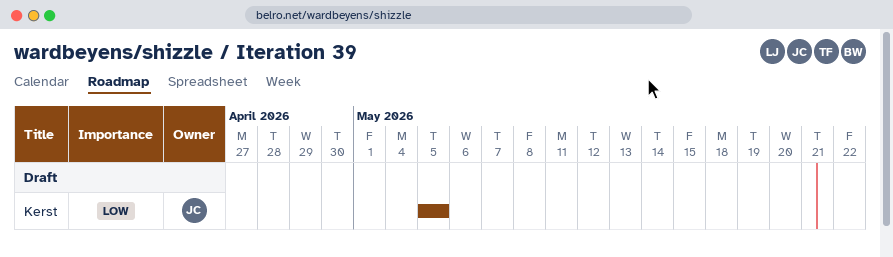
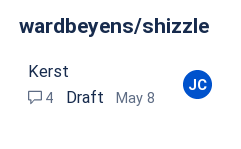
Kerst, due: May 5 -> May 8

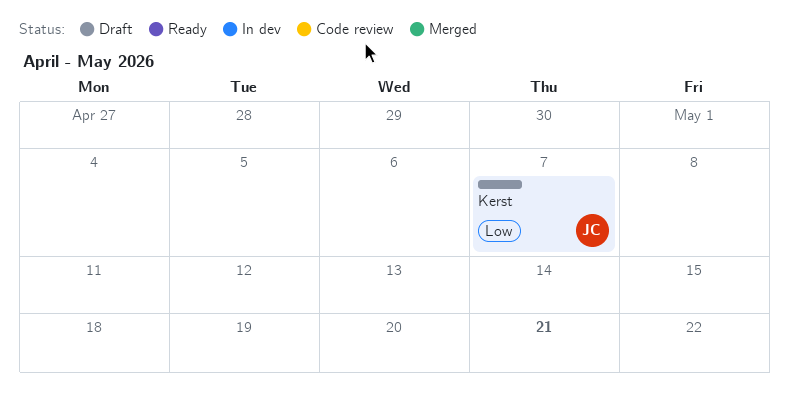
Kerst, due: May 8 -> May 7

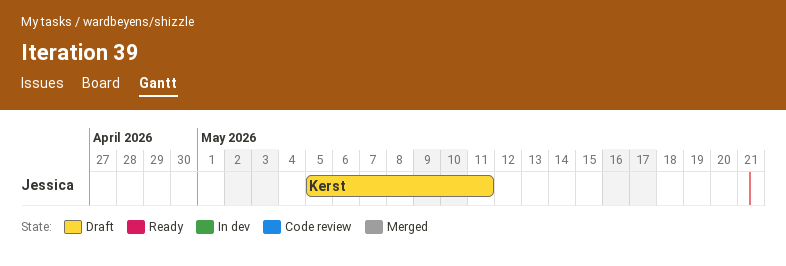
Kerst, due: May 7 -> May 11

